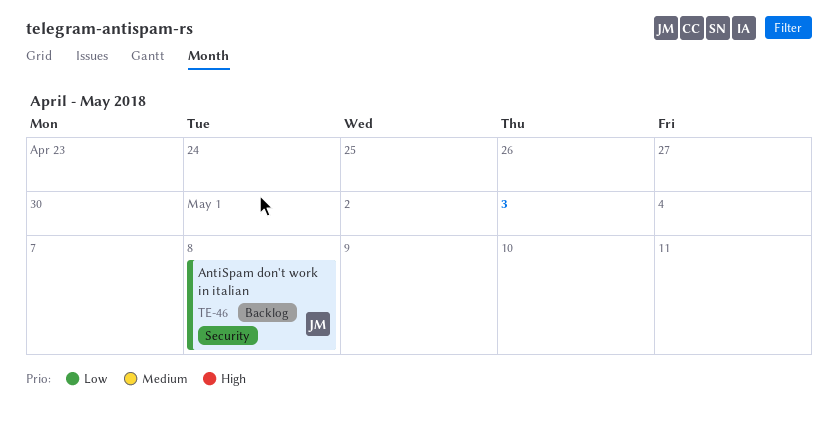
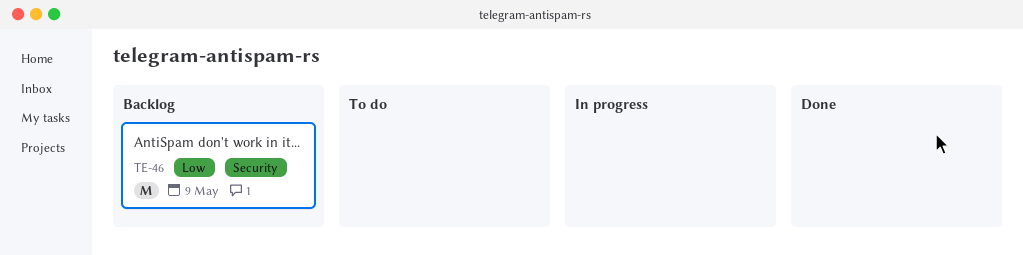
TE-46, due: May 8 -> May 9

